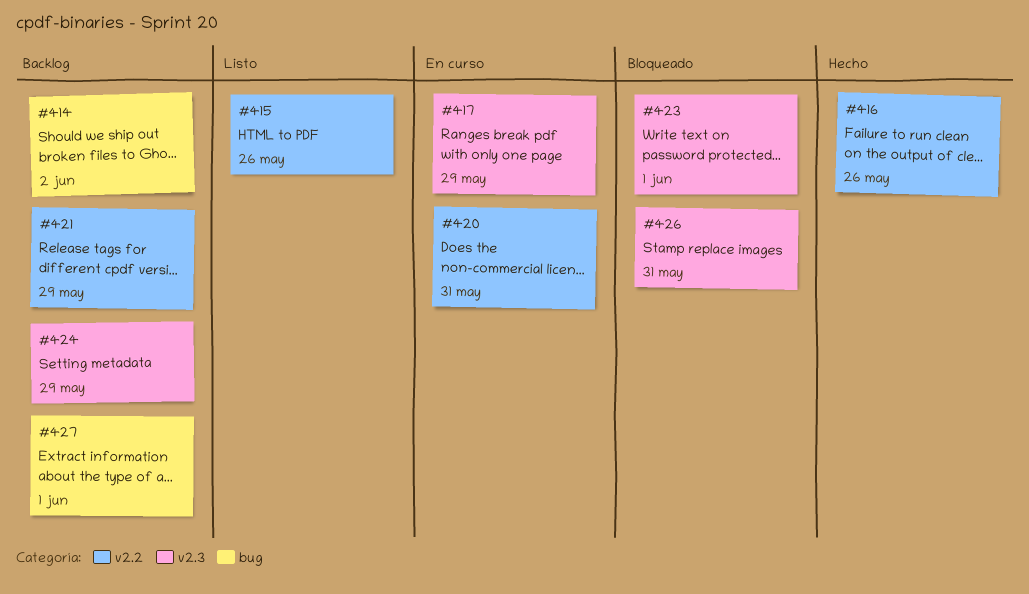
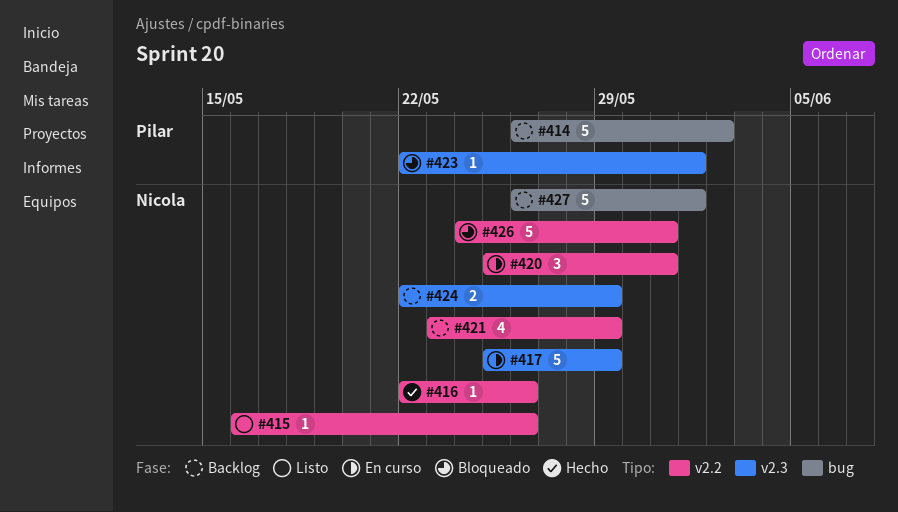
#426, label: v2.3 -> v2.2

